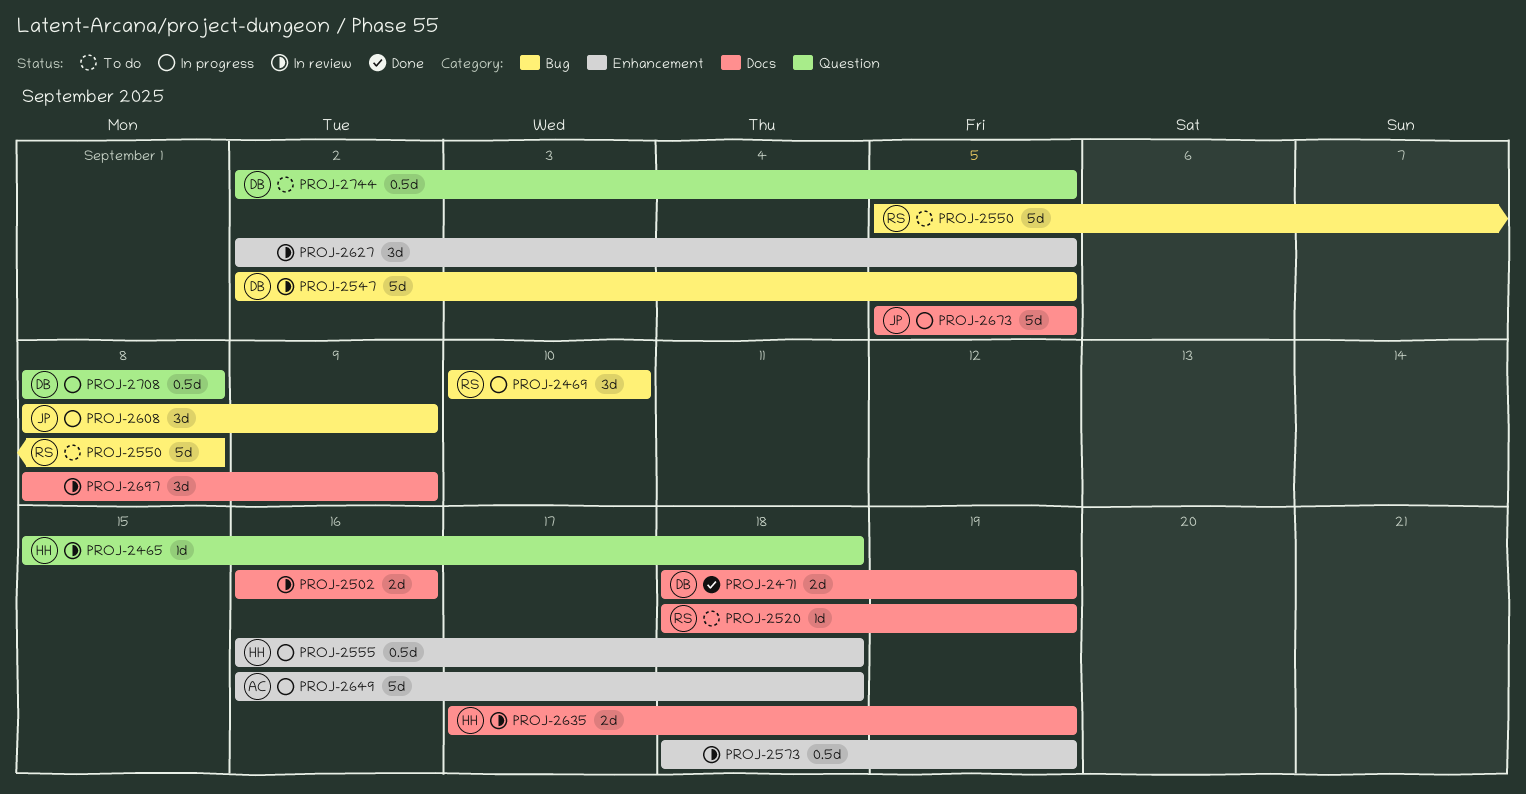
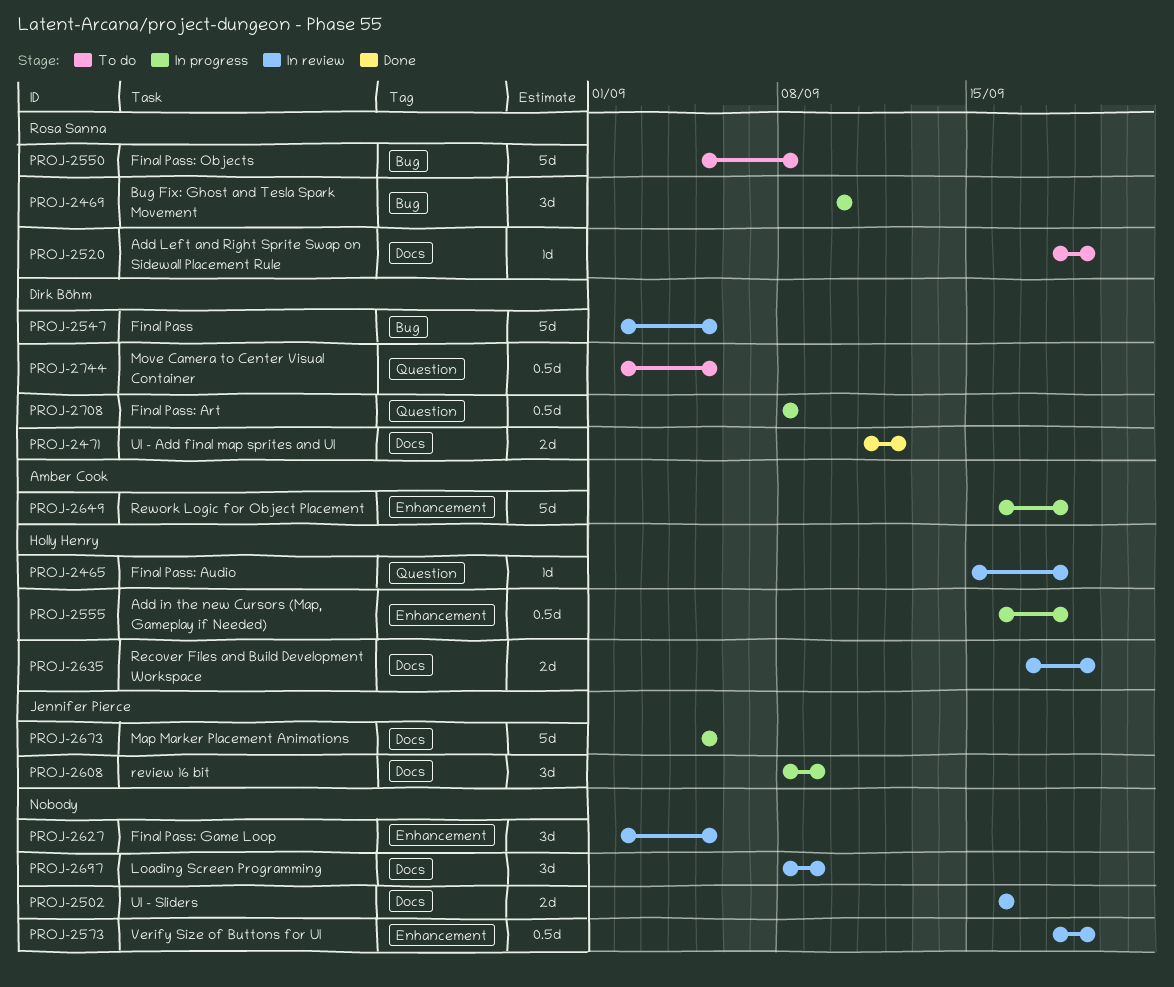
PROJ-2471, start: Sep 18 -> Sep 11
PROJ-2471, due: Sep 19 -> Sep 12
PROJ-2608, label: Bug -> Docs

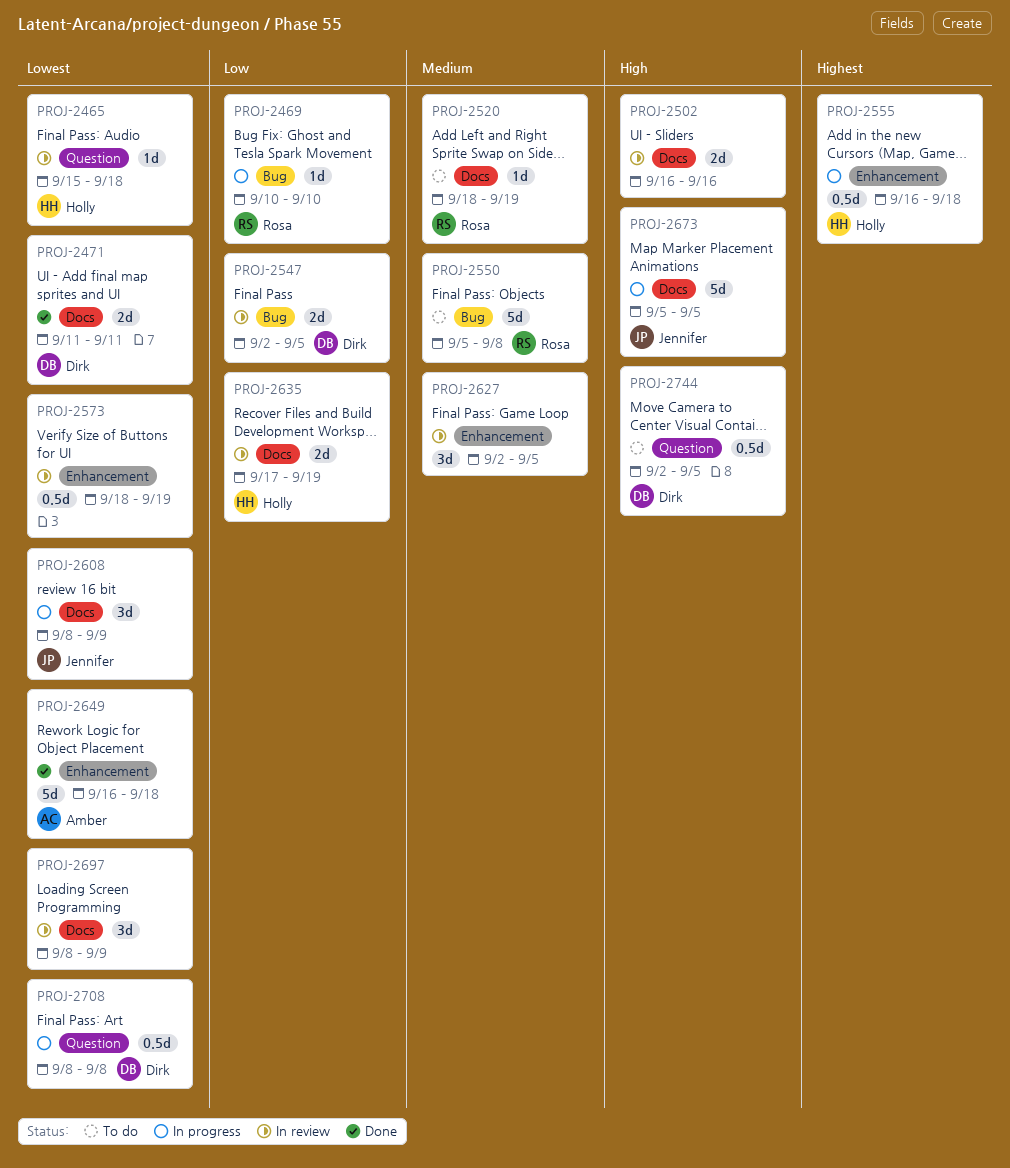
PROJ-2469, estimate: 3d -> 1d
PROJ-2471, due: Sep 12 -> Sep 11
PROJ-2547, estimate: 5d -> 2d
PROJ-2649, status: In progress -> Done

